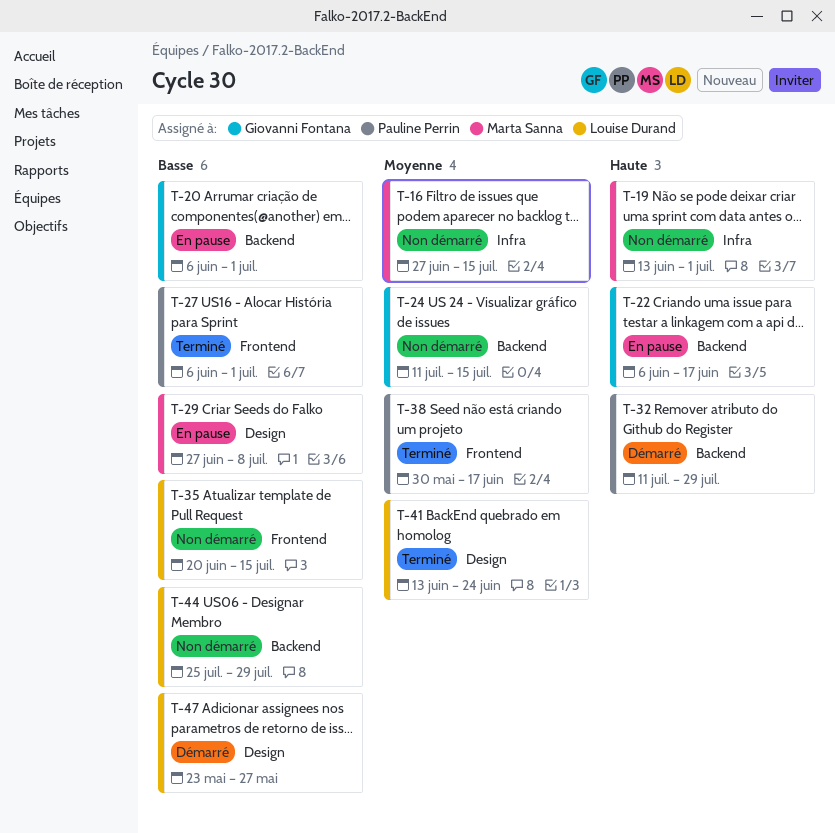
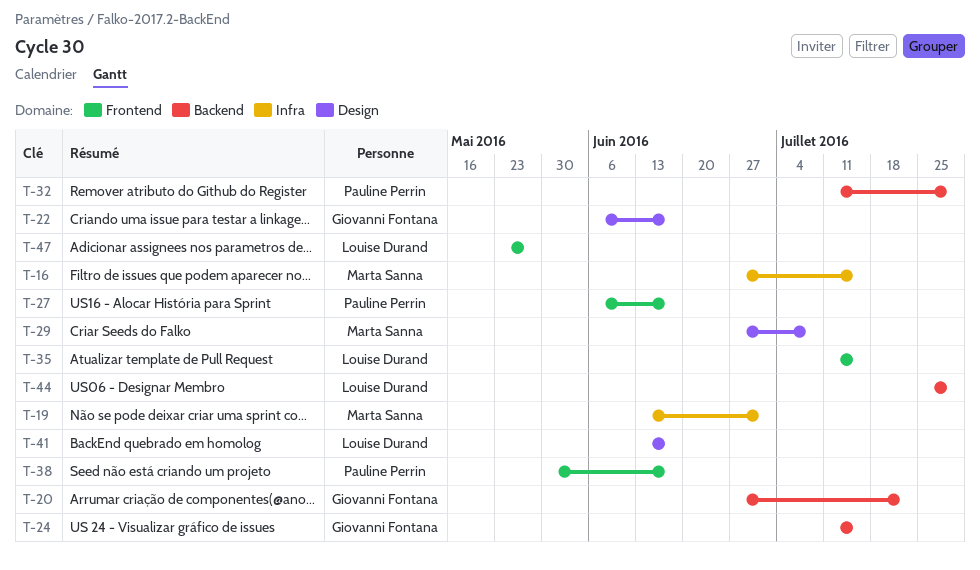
T-20, start: Jun 6 -> Jun 27
T-20, due: Jul 1 -> Jul 22
T-22, label: Backend -> Design
T-27, due: Jul 1 -> Jun 17
T-35, start: Jun 20 -> Jul 11
T-41, due: Jun 24 -> Jun 17
T-47, label: Design -> Frontend

